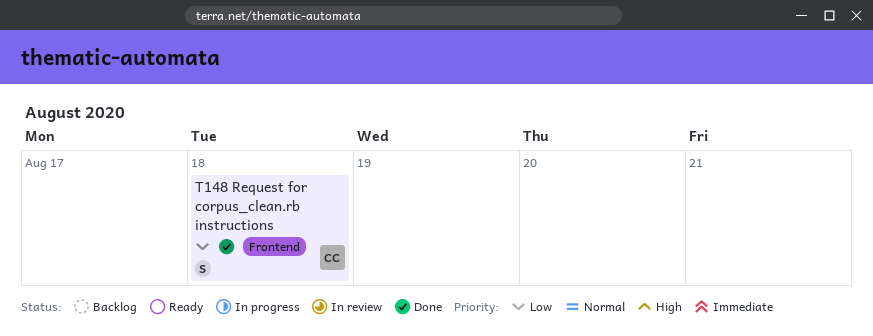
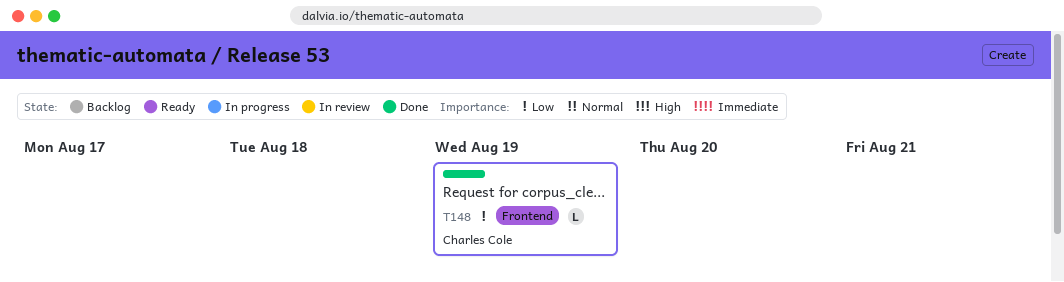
T148, estimate: S -> L
T148, due: Aug 18 -> Aug 19

